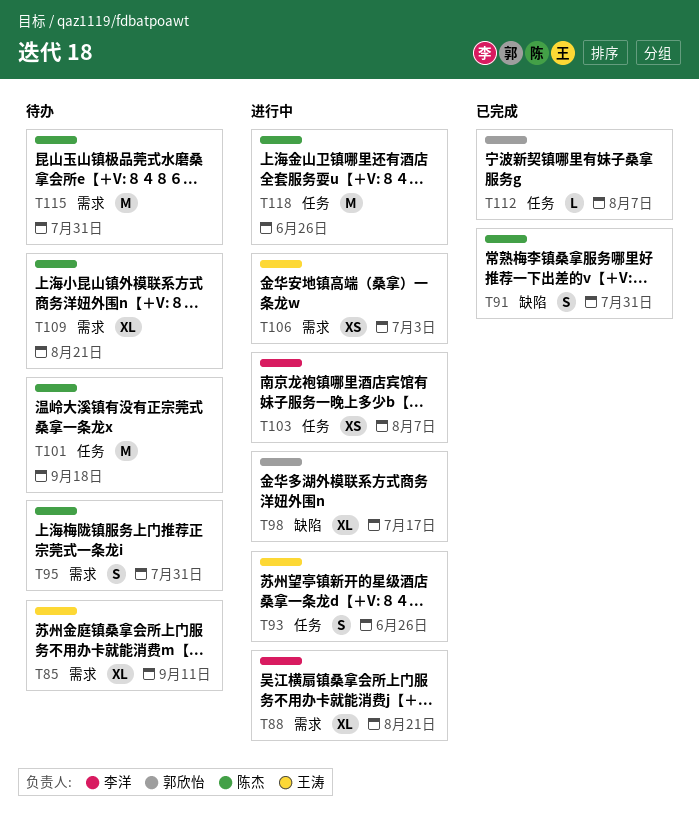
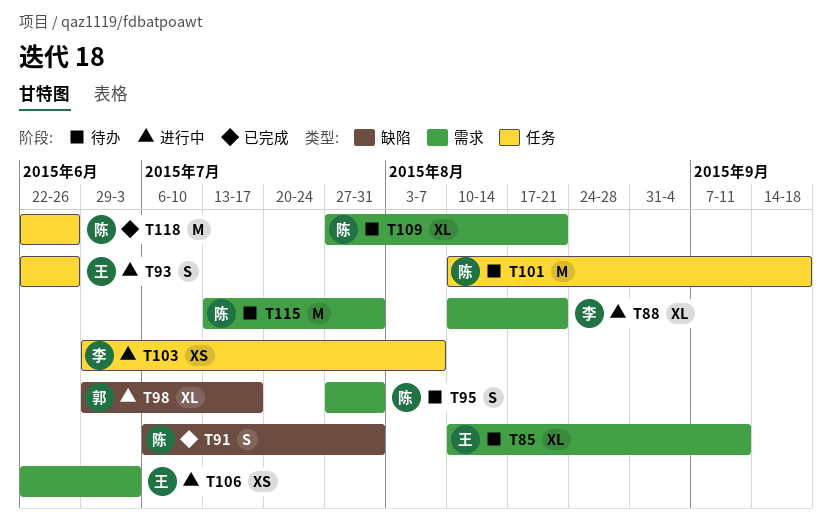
T112: present -> none
T118, status: 进行中 -> 已完成

